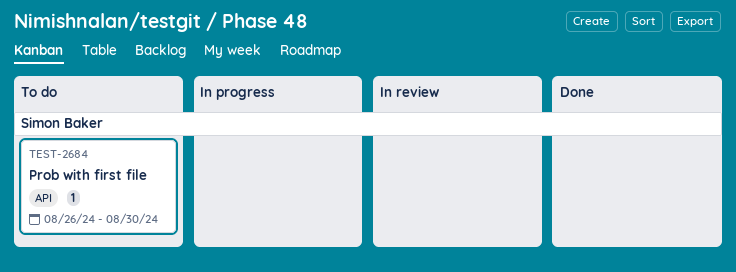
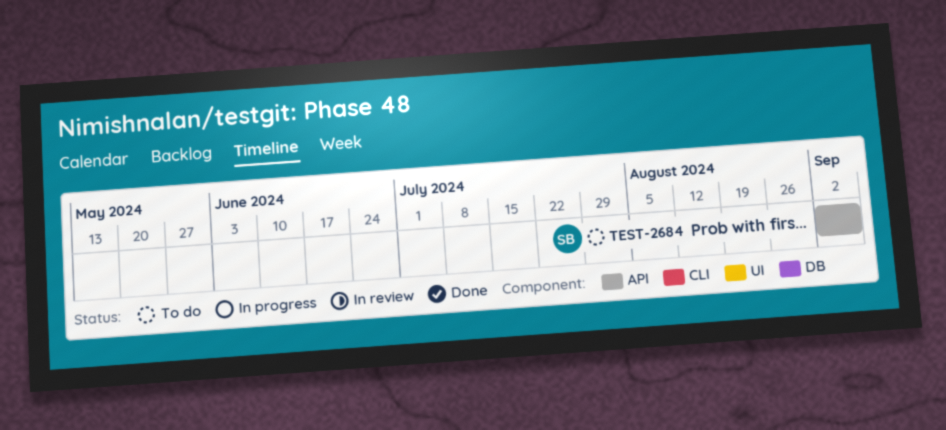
TEST-2684, start: Aug 26 -> Sep 2
TEST-2684, due: Aug 30 -> Sep 6

